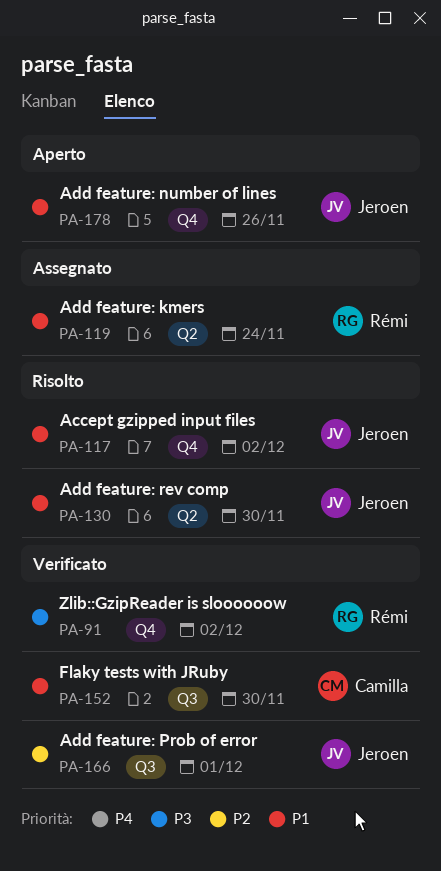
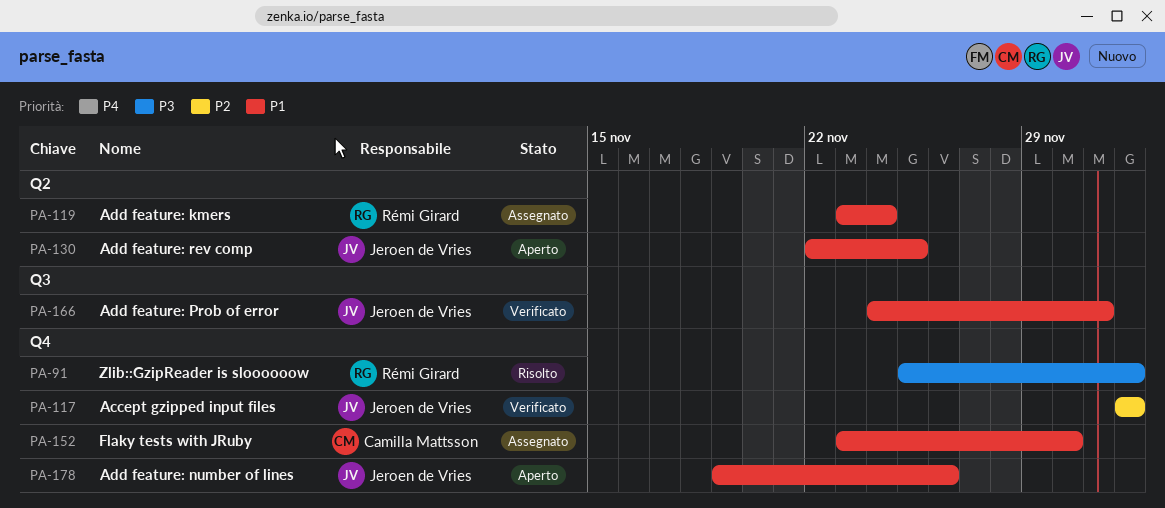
PA-91, status: Verificato -> Risolto
PA-117, status: Risolto -> Verificato
PA-117, priority: P1 -> P2
PA-130, status: Risolto -> Aperto
PA-130, due: Nov 30 -> Nov 25
PA-152, status: Verificato -> Assegnato
PA-152, label: Q3 -> Q4
PA-166, priority: P2 -> P1

